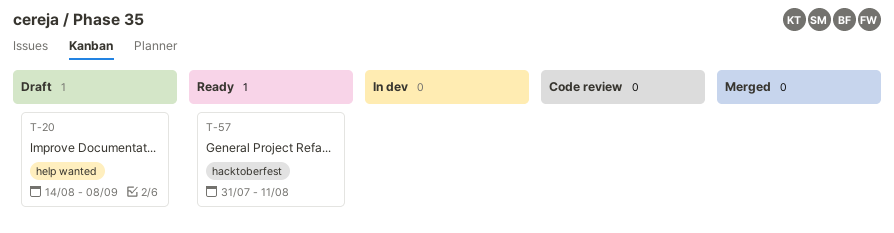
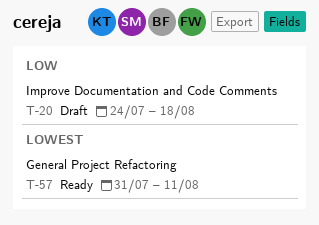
T-20, start: Aug 14 -> Jul 24
T-20, due: Sep 8 -> Aug 18

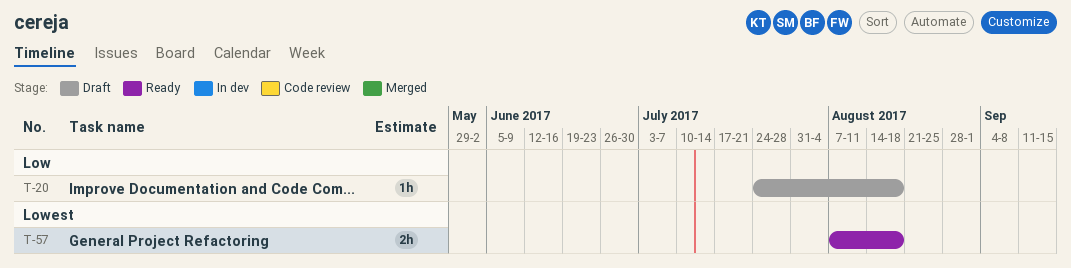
T-57, start: Jul 31 -> Aug 7
T-57, due: Aug 11 -> Aug 18

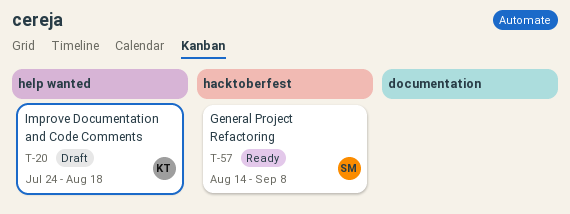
T-57, start: Aug 7 -> Aug 14
T-57, due: Aug 18 -> Sep 8

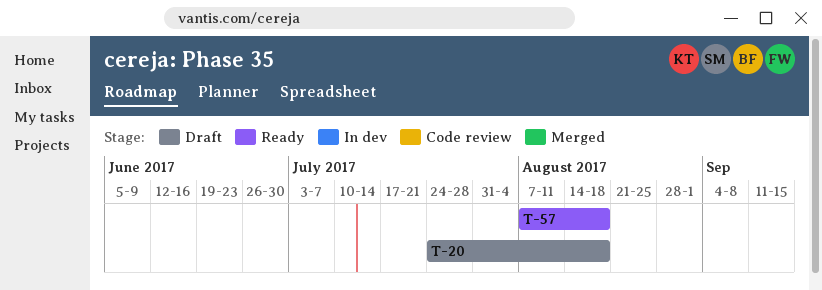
T-57, start: Aug 14 -> Aug 7
T-57, due: Sep 8 -> Aug 18

